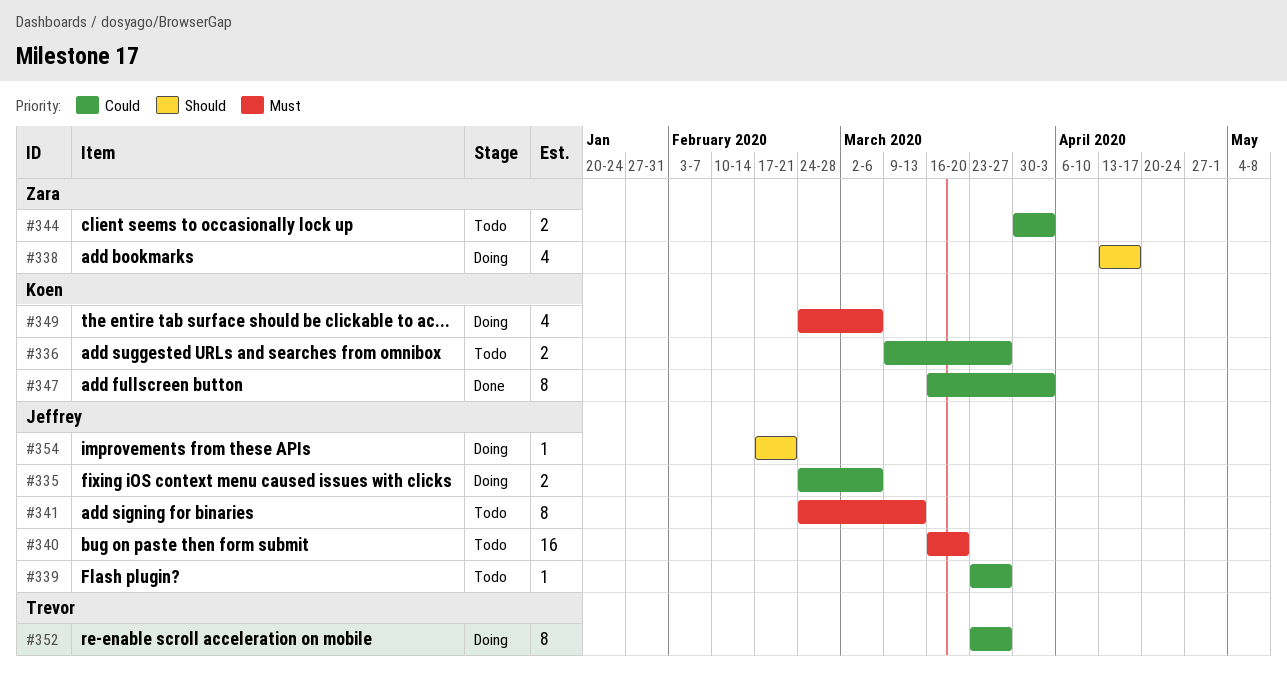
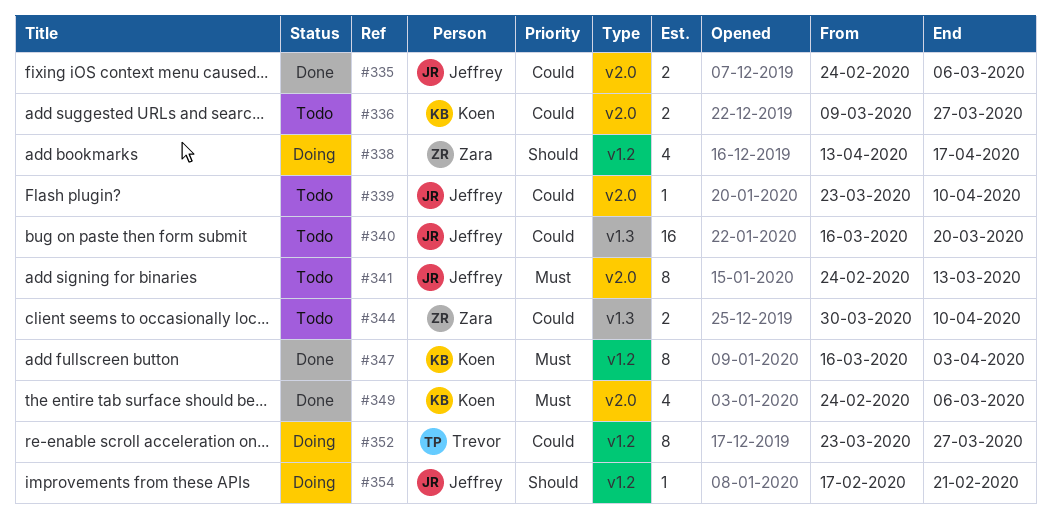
#335, status: Doing -> Done
#339, due: Mar 27 -> Apr 10
#340, priority: Must -> Could
#344, due: Apr 3 -> Apr 10
#347, priority: Could -> Must
#349, status: Doing -> Done

